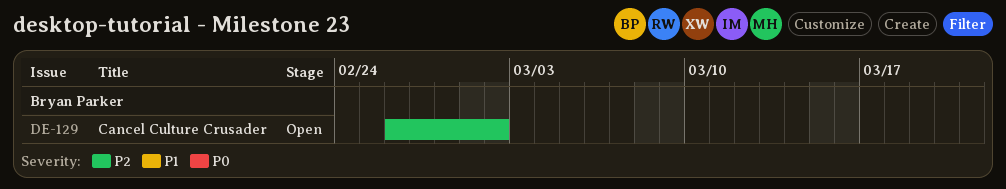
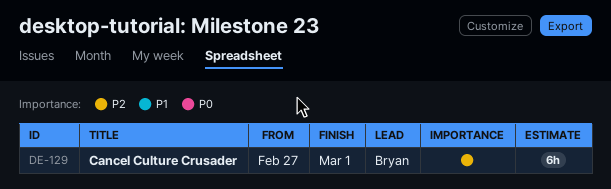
DE-129, start: Feb 26 -> Feb 27
DE-129, due: Mar 2 -> Mar 1

